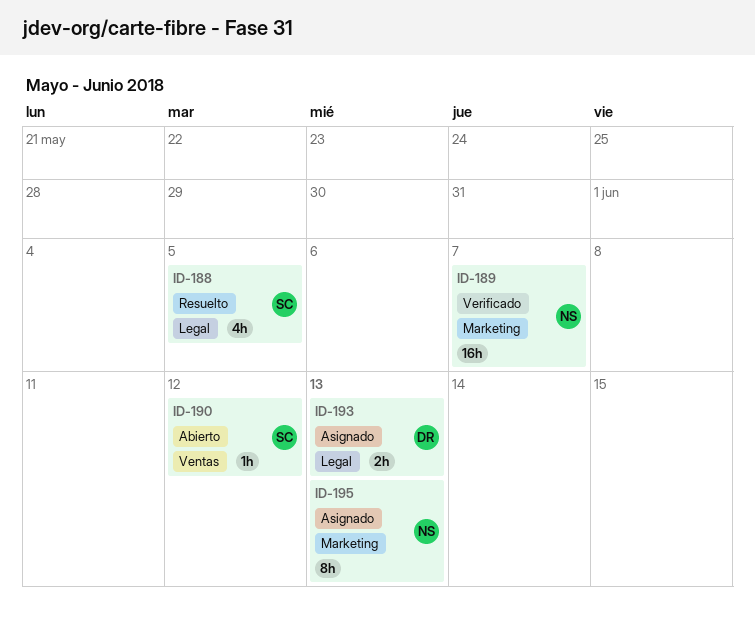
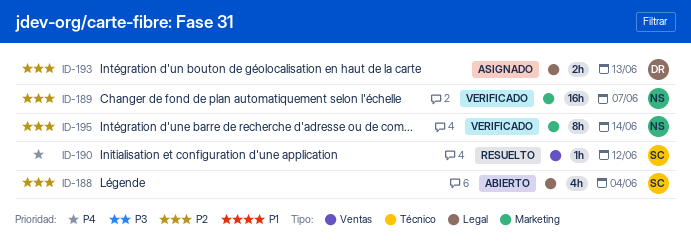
ID-188, status: Resuelto -> Abierto
ID-188, due: Jun 5 -> Jun 4
ID-190, status: Abierto -> Resuelto
ID-195, status: Asignado -> Verificado
ID-195, due: Jun 13 -> Jun 14

